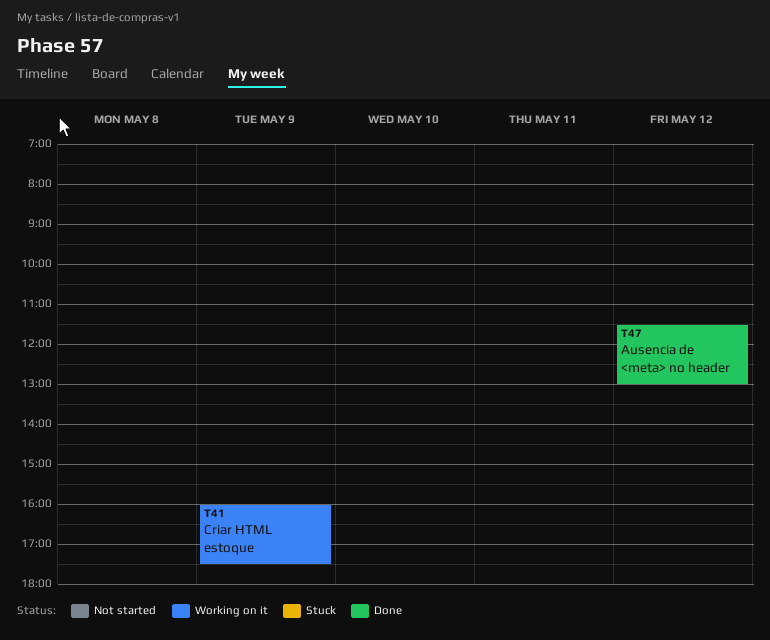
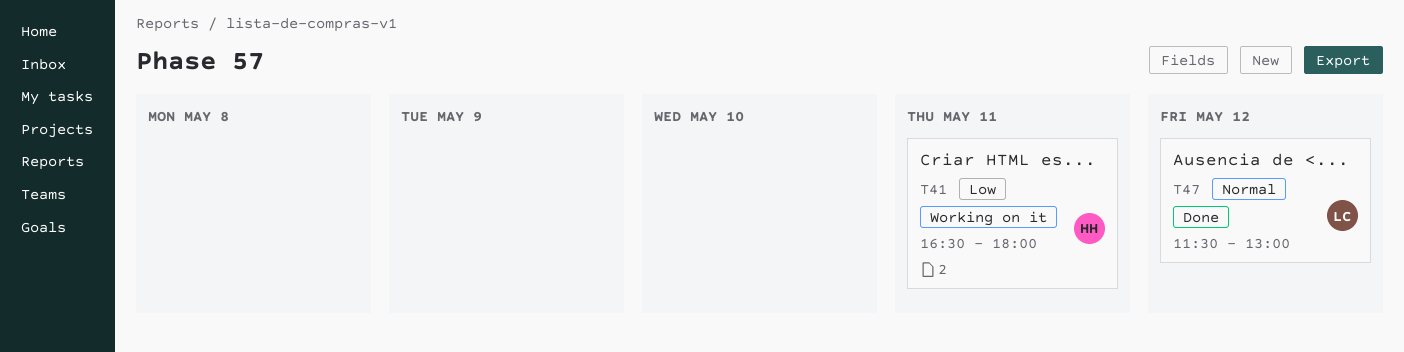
T41, day: May 9 -> May 11
T41, begins: 16:00 -> 16:30
T41, ends: 17:30 -> 18:00

